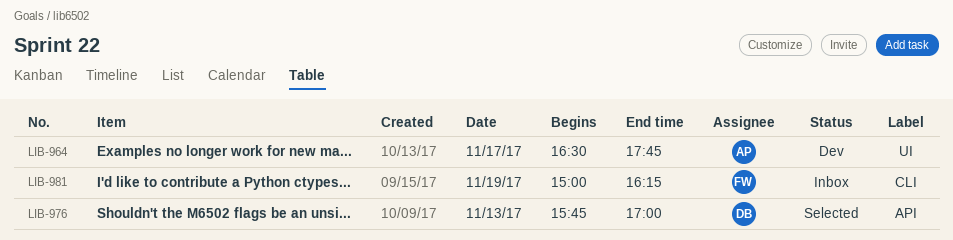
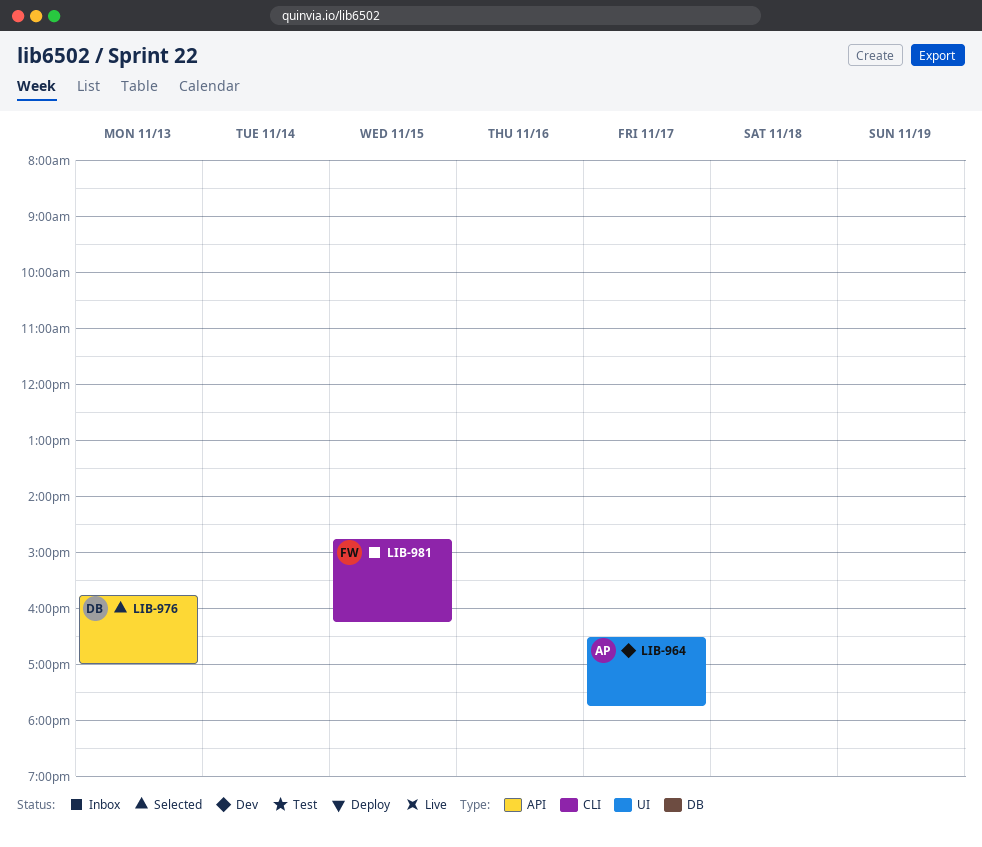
LIB-981, day: Nov 19 -> Nov 15
LIB-981, begins: 15:00 -> 14:45

